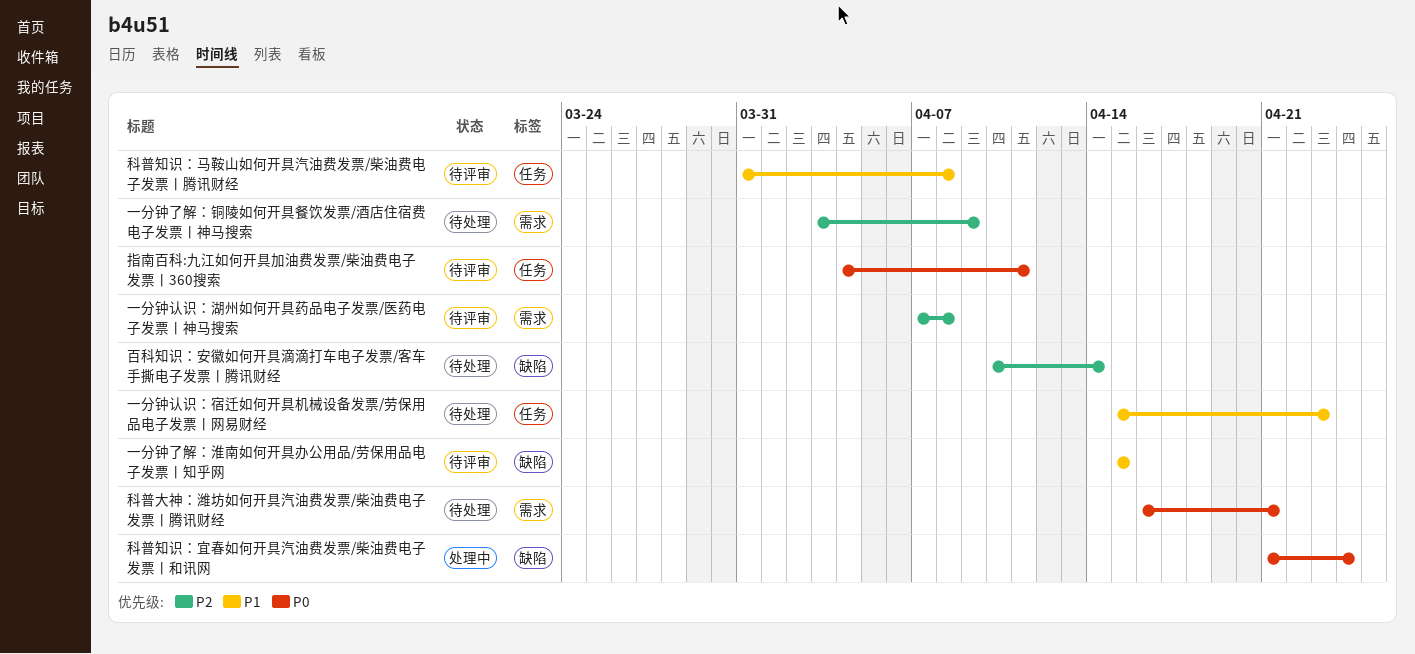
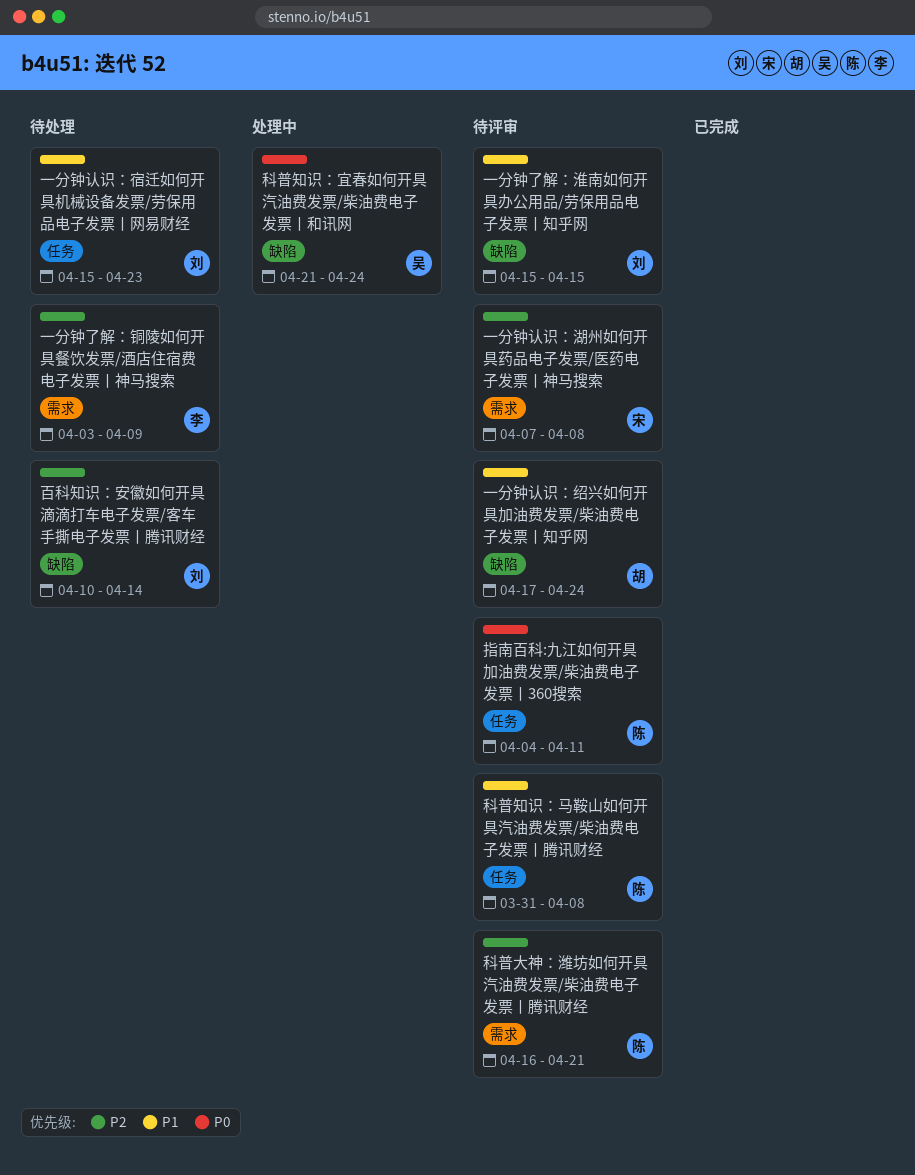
一分钟认识：绍兴如何开具加油费发票/柴油费电子发票丨知乎网: none -> present
科普大神：潍坊如何开具汽油费发票/柴油费电子发票丨腾讯财经, status: 待处理 -> 待评审
科普大神：潍坊如何开具汽油费发票/柴油费电子发票丨腾讯财经, priority: P0 -> P2

